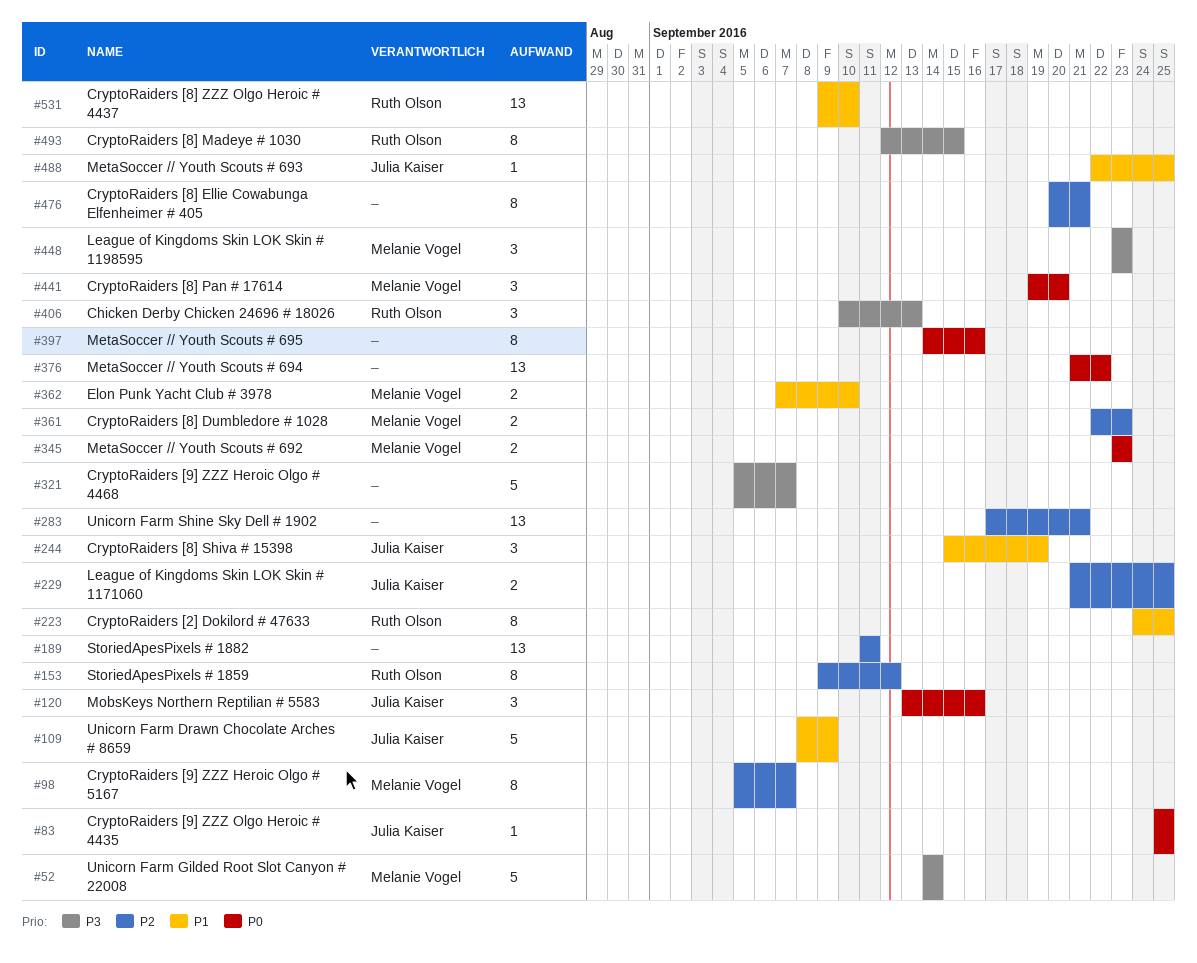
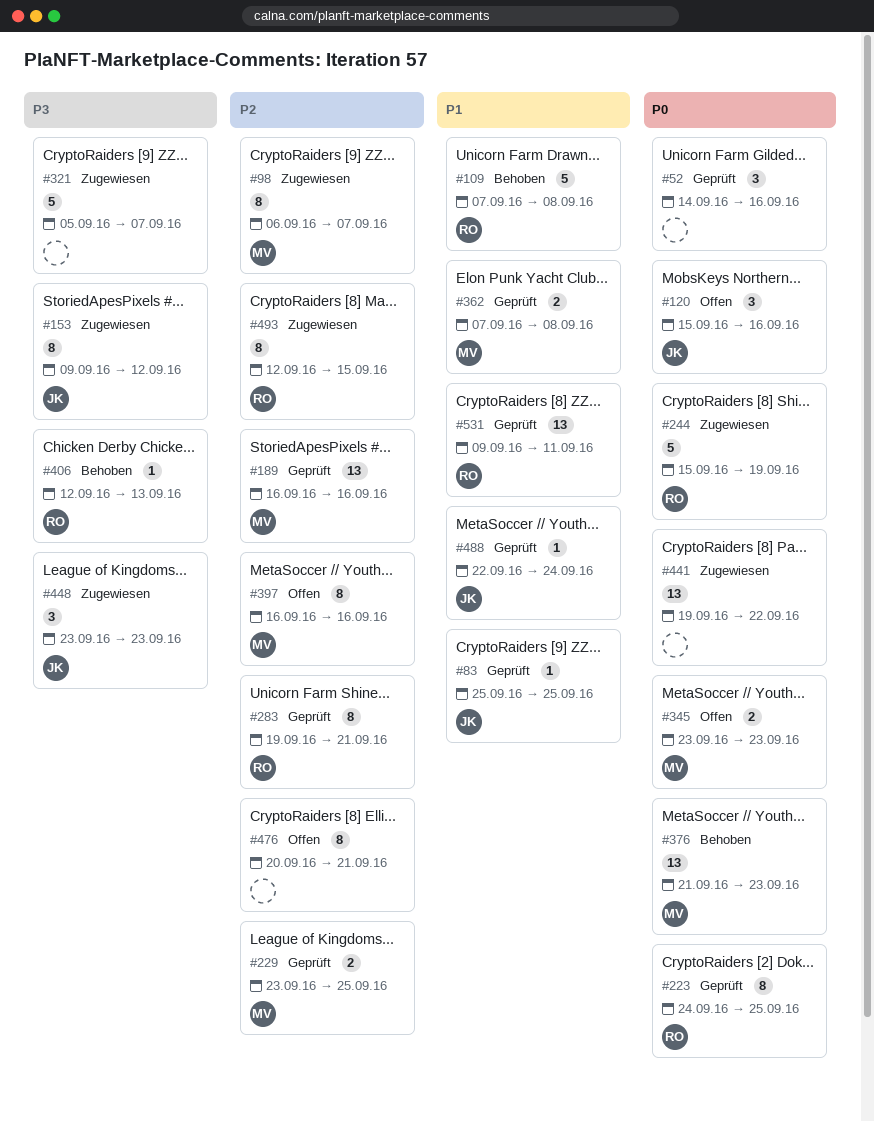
#52, owner: Melanie Vogel -> none
#52, priority: P3 -> P0
#52, estimate: 5 -> 3
#52, due: Sep 14 -> Sep 16
#83, priority: P0 -> P1
#98, start: Sep 5 -> Sep 6
#109, owner: Julia Kaiser -> Ruth Olson
#109, start: Sep 8 -> Sep 7
#109, due: Sep 9 -> Sep 8
#120, start: Sep 13 -> Sep 15
#153, owner: Ruth Olson -> Julia Kaiser
#153, priority: P2 -> P3
#189, owner: none -> Melanie Vogel
#189, start: Sep 11 -> Sep 16
#189, due: Sep 11 -> Sep 16
#223, priority: P1 -> P0
#229, owner: Julia Kaiser -> Melanie Vogel
#229, start: Sep 21 -> Sep 23
#244, owner: Julia Kaiser -> Ruth Olson
#244, priority: P1 -> P0
#244, estimate: 3 -> 5
#283, owner: none -> Ruth Olson
#283, estimate: 13 -> 8
#283, start: Sep 17 -> Sep 19
#361: present -> none
#362, due: Sep 10 -> Sep 8
#376, owner: none -> Melanie Vogel
#376, due: Sep 22 -> Sep 23
#397, owner: none -> Melanie Vogel
#397, priority: P0 -> P2
#397, start: Sep 14 -> Sep 16
#406, estimate: 3 -> 1
#406, start: Sep 10 -> Sep 12
#441, owner: Melanie Vogel -> none
#441, estimate: 3 -> 13
#441, due: Sep 20 -> Sep 22
#448, owner: Melanie Vogel -> Julia Kaiser
#488, due: Sep 25 -> Sep 24
#493, priority: P3 -> P2
#531, due: Sep 10 -> Sep 11

